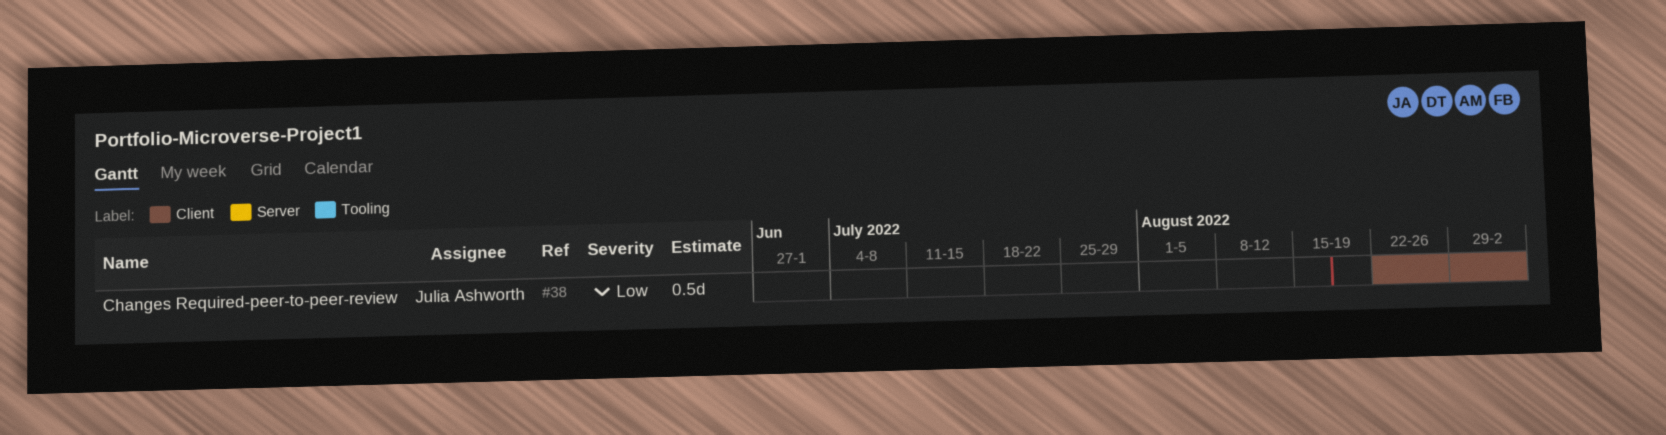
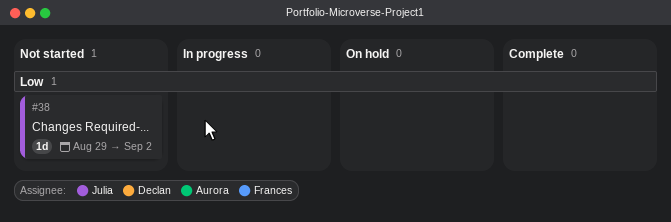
#38, estimate: 0.5d -> 1d
#38, start: Aug 22 -> Aug 29

